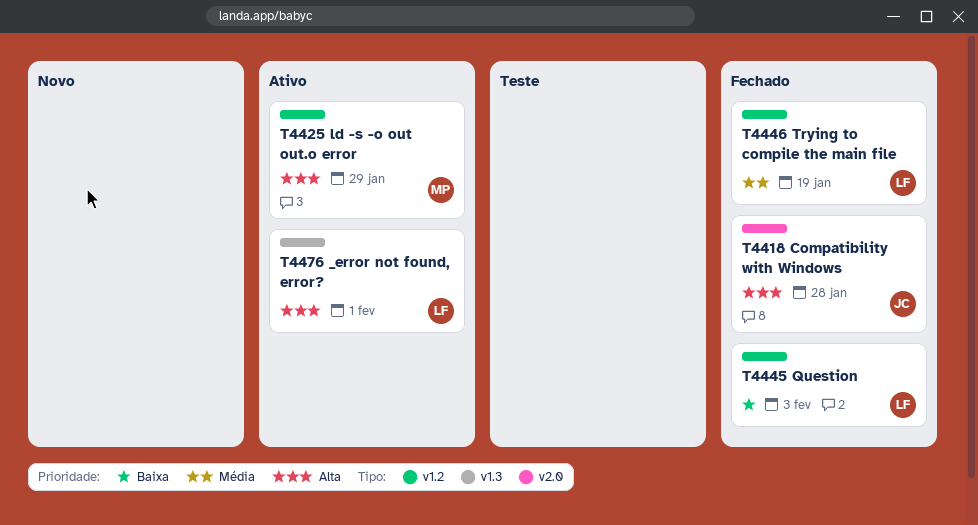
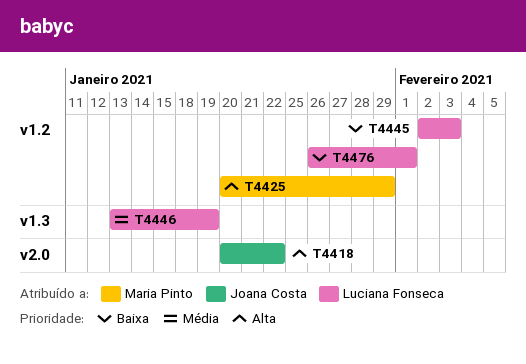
T4418, due: Jan 28 -> Jan 22
T4446, label: v1.2 -> v1.3
T4476, priority: Alta -> Baixa
T4476, label: v1.3 -> v1.2

